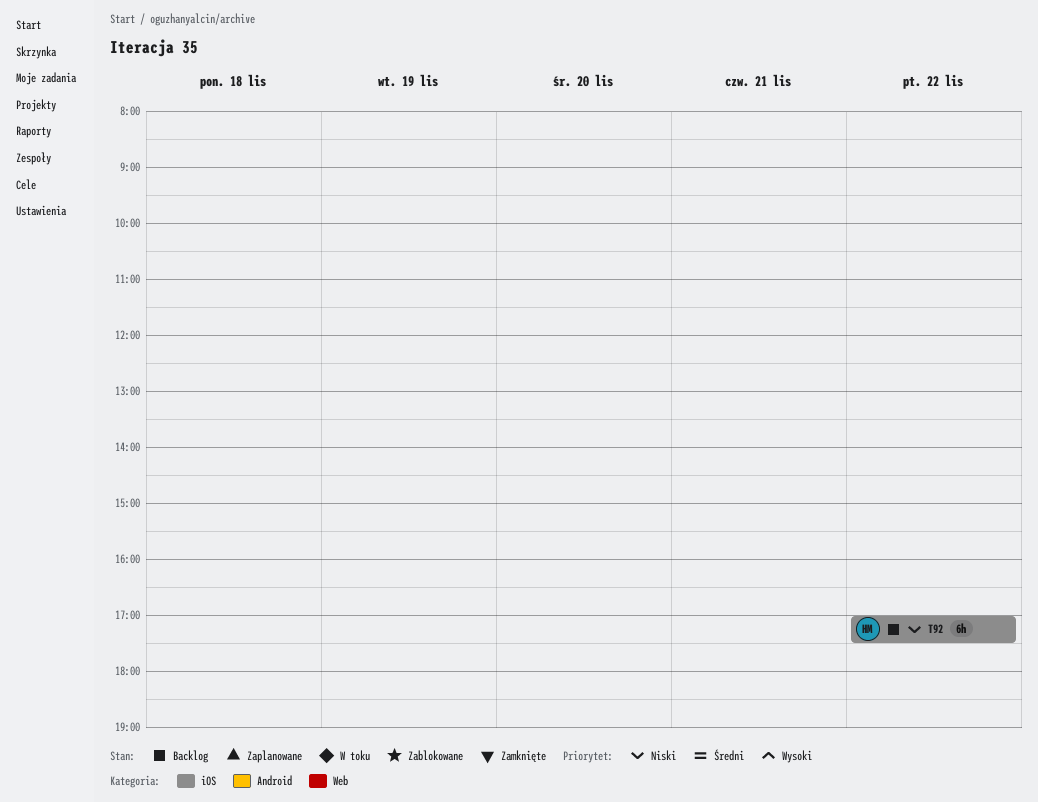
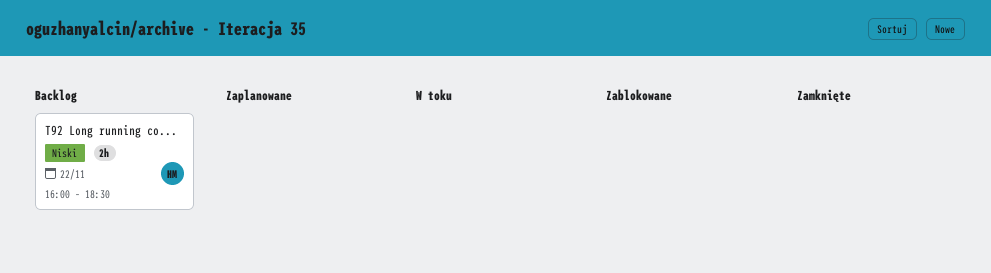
T92, estimate: 6h -> 2h
T92, begins: 17:00 -> 16:00
T92, ends: 17:30 -> 18:30

